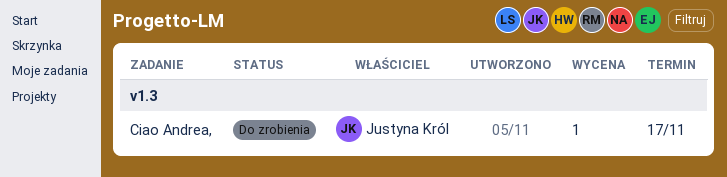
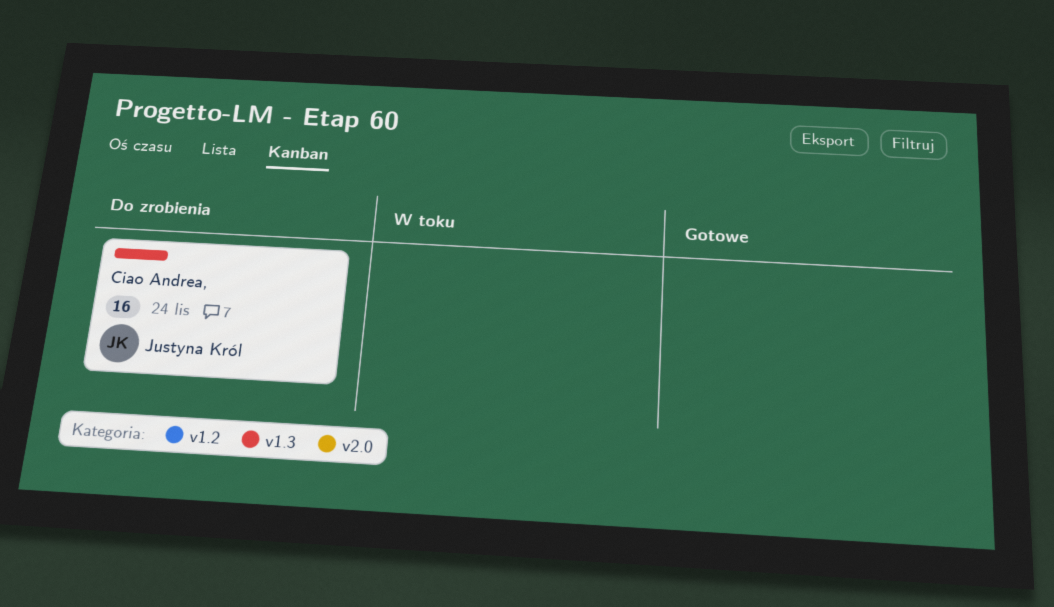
Ciao Andrea,, estimate: 1 -> 16
Ciao Andrea,, due: Nov 17 -> Nov 24

